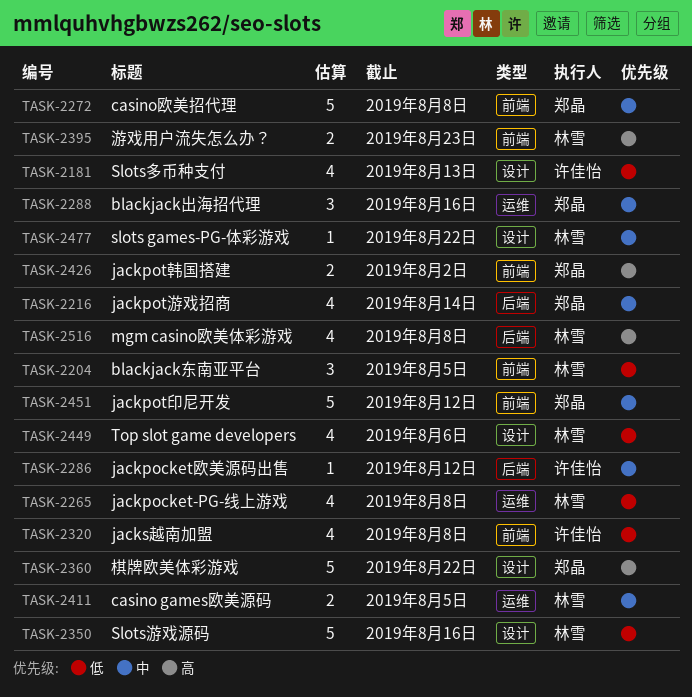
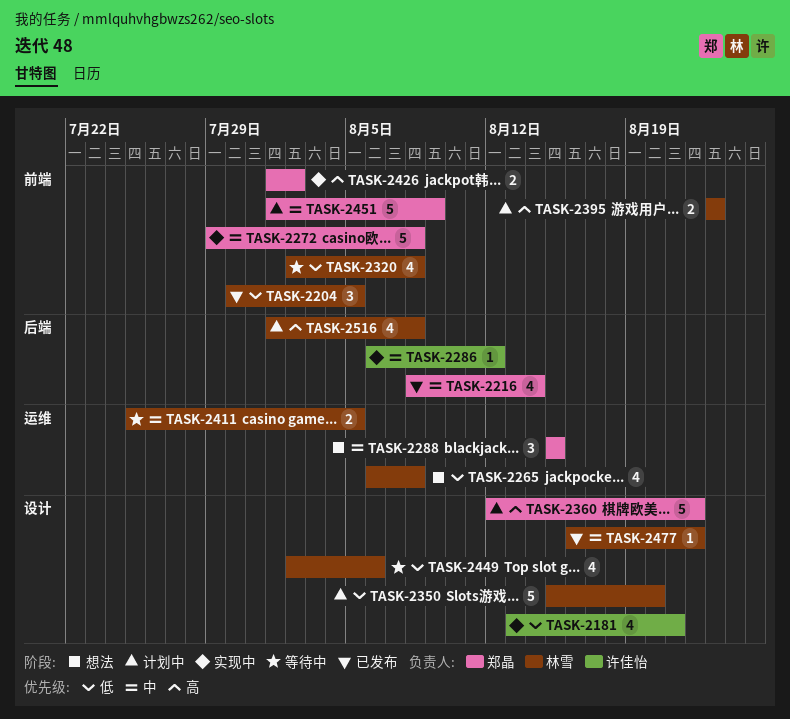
TASK-2181, due: Aug 13 -> Aug 21
TASK-2288, due: Aug 16 -> Aug 15
TASK-2320, owner: 许佳怡 -> 林雪
TASK-2350, due: Aug 16 -> Aug 20
TASK-2451, due: Aug 12 -> Aug 9

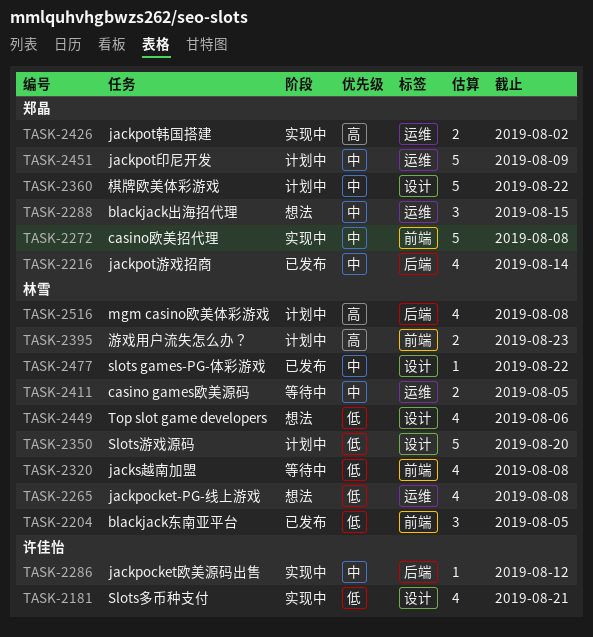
TASK-2360, priority: 高 -> 中
TASK-2426, label: 前端 -> 运维
TASK-2449, status: 等待中 -> 想法
TASK-2451, label: 前端 -> 运维

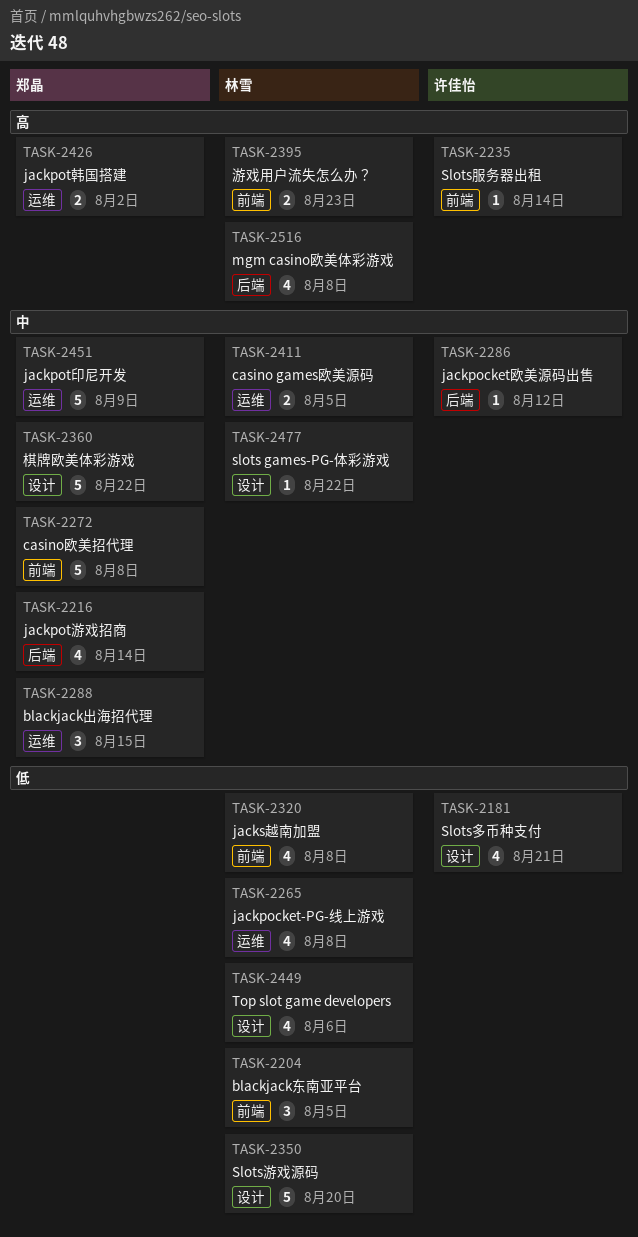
TASK-2235: none -> present

